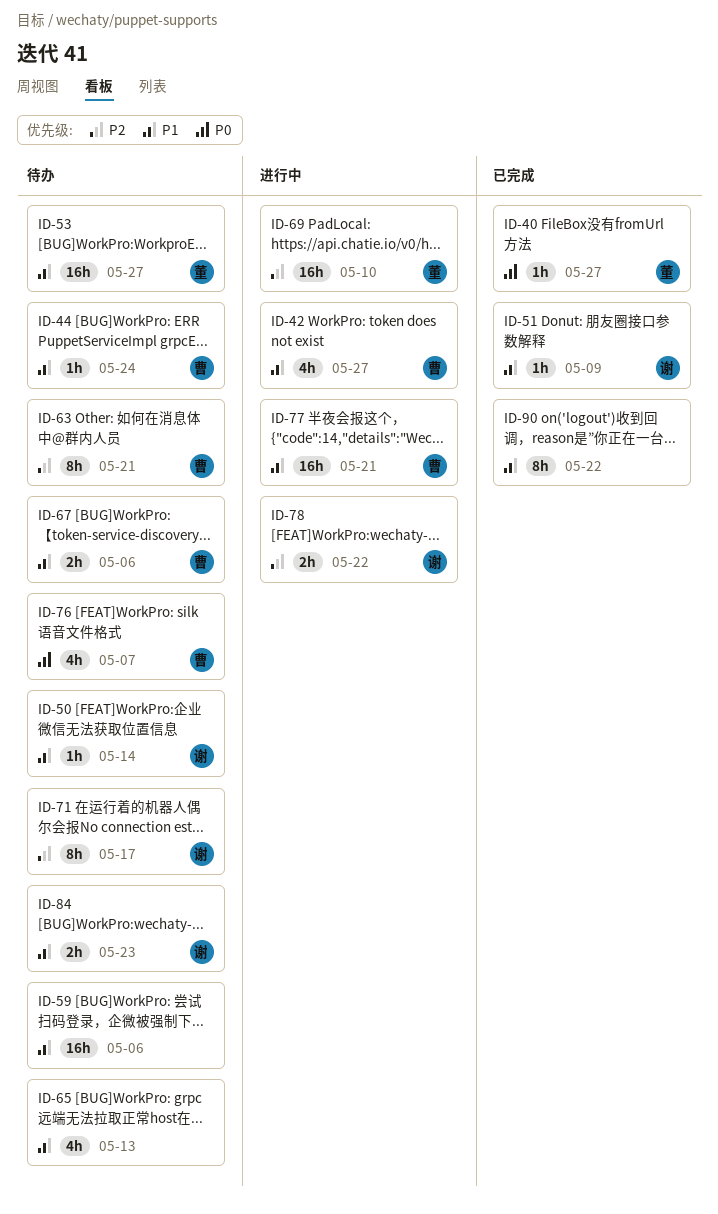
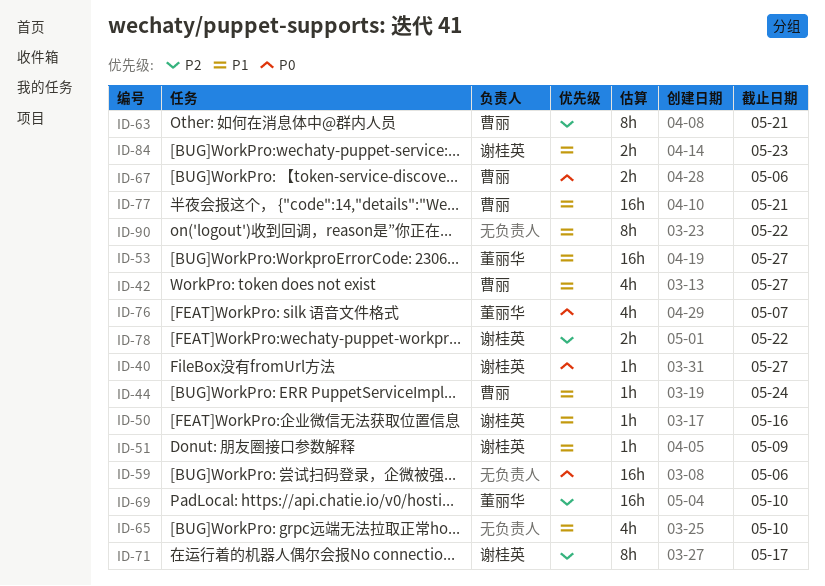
ID-40, owner: 董丽华 -> 谢桂英
ID-50, due: May 14 -> May 16
ID-59, priority: P1 -> P0
ID-65, due: May 13 -> May 10
ID-67, priority: P1 -> P0
ID-76, owner: 曹丽 -> 董丽华

